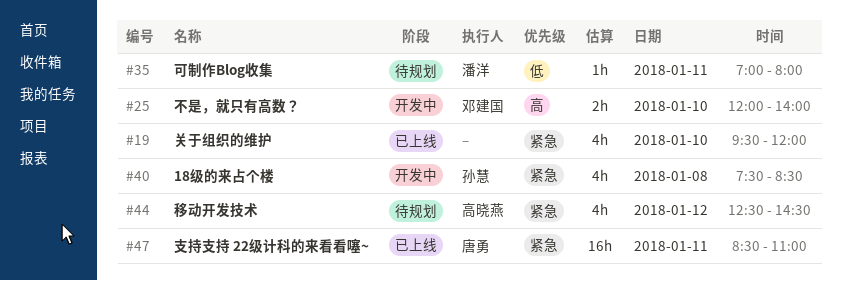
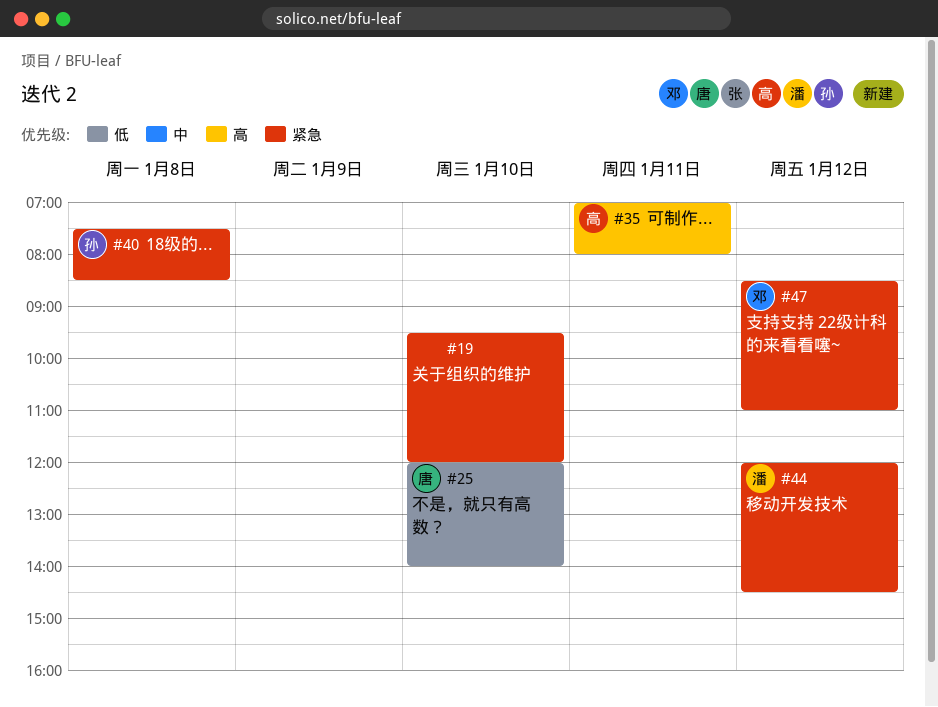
#25, owner: 邓建国 -> 唐勇
#25, priority: 高 -> 低
#35, owner: 潘洋 -> 高晓燕
#35, priority: 低 -> 高
#44, owner: 高晓燕 -> 潘洋
#44, begins: 12:30 -> 12:00
#47, owner: 唐勇 -> 邓建国
#47, day: Jan 11 -> Jan 12

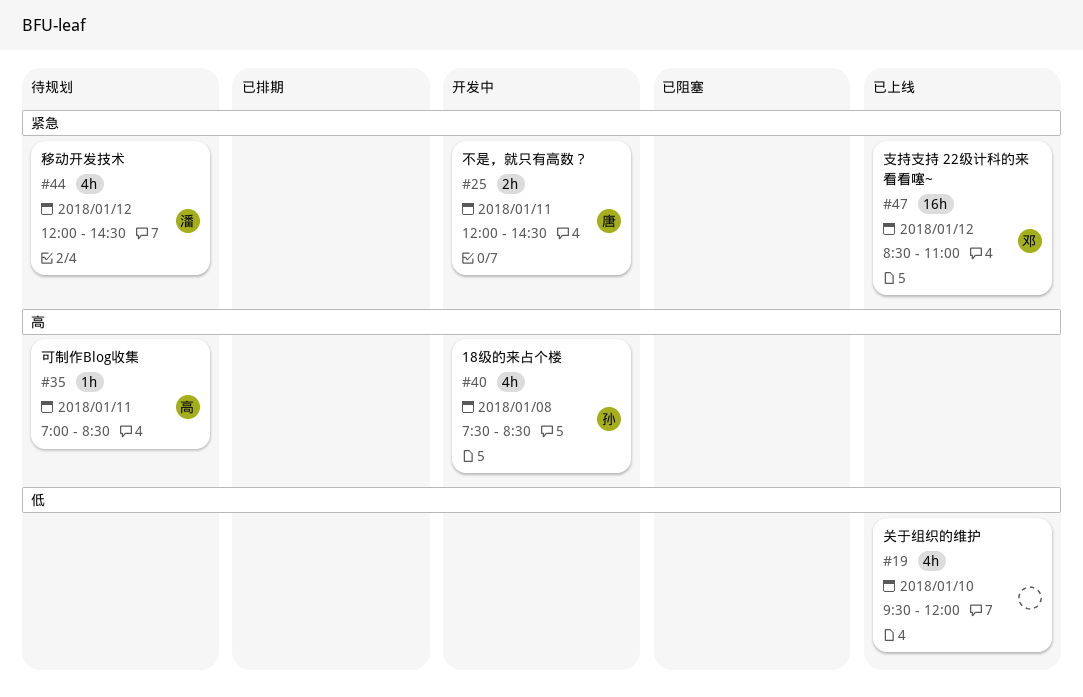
#19, priority: 紧急 -> 低
#25, priority: 低 -> 紧急
#25, day: Jan 10 -> Jan 11
#25, ends: 14:00 -> 14:30
#35, ends: 08:00 -> 08:30
#40, priority: 紧急 -> 高

